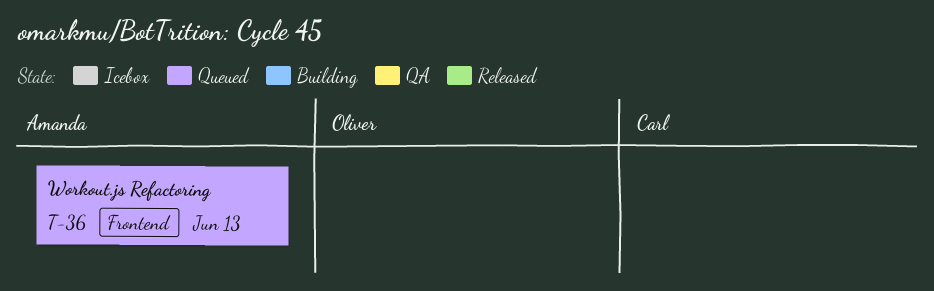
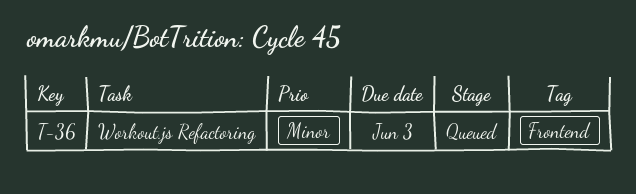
T-36, due: Jun 13 -> Jun 3

